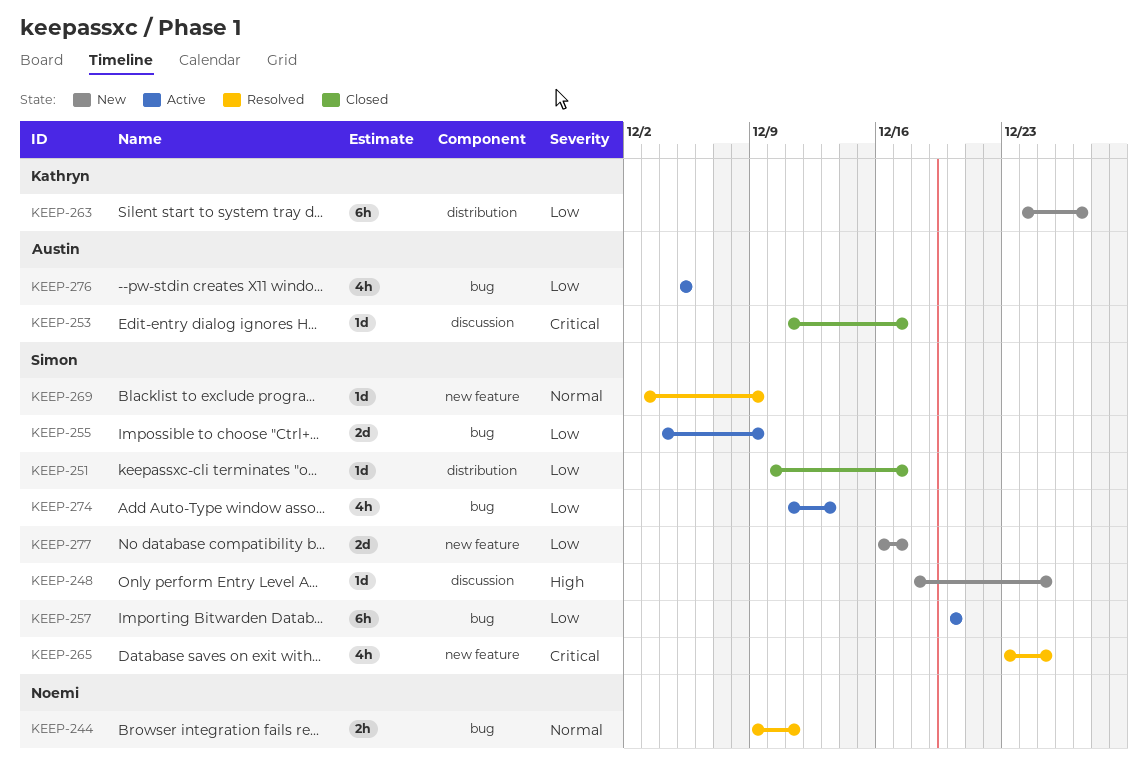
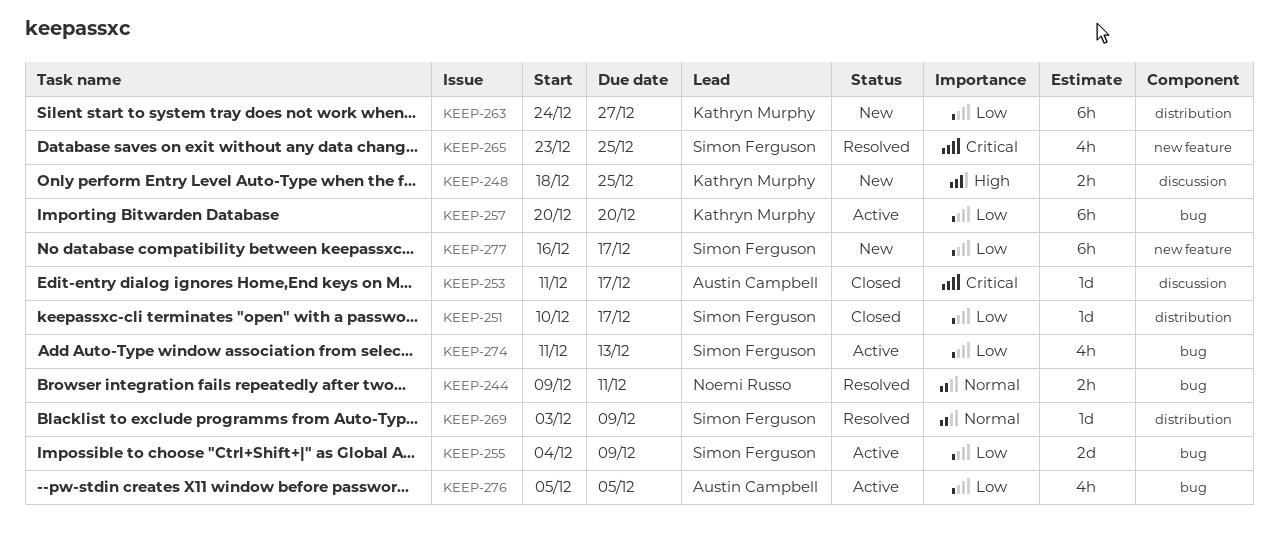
KEEP-248, owner: Simon Ferguson -> Kathryn Murphy
KEEP-248, estimate: 1d -> 2h
KEEP-257, owner: Simon Ferguson -> Kathryn Murphy
KEEP-269, label: new feature -> distribution
KEEP-277, estimate: 2d -> 6h

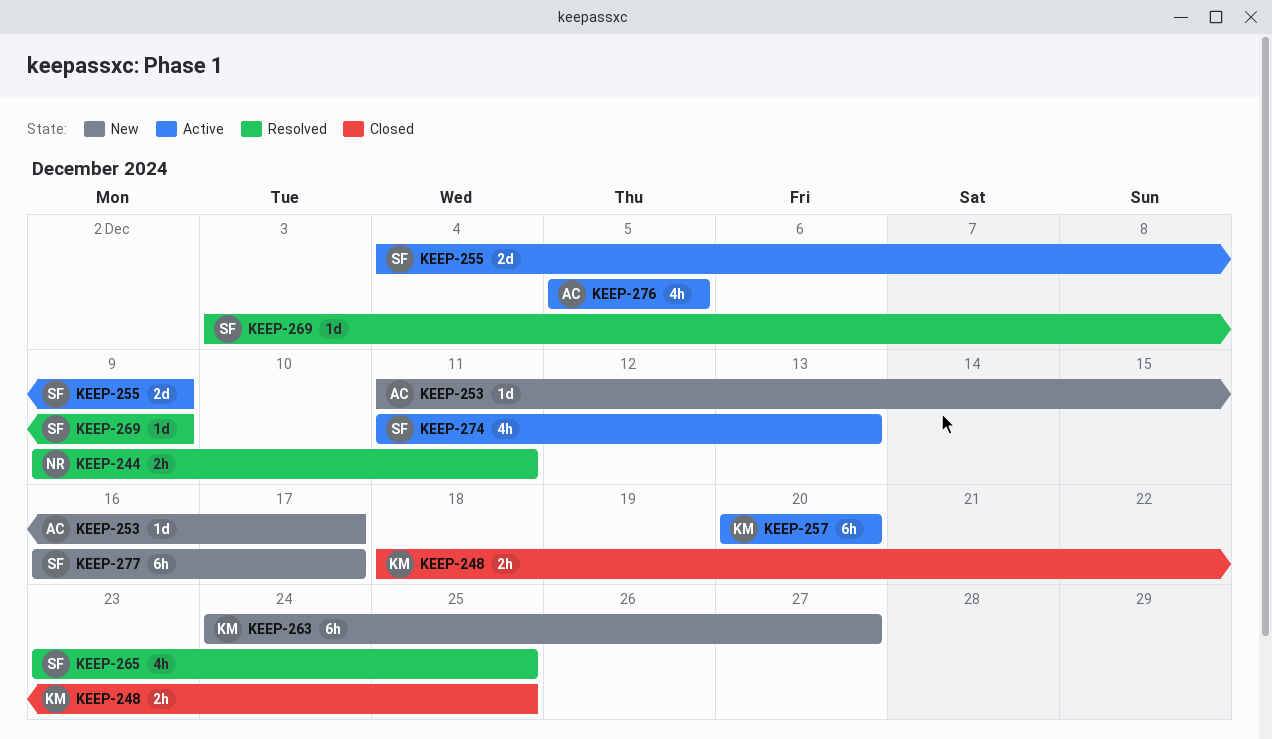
KEEP-248, status: New -> Closed
KEEP-251: present -> none
KEEP-253, status: Closed -> New

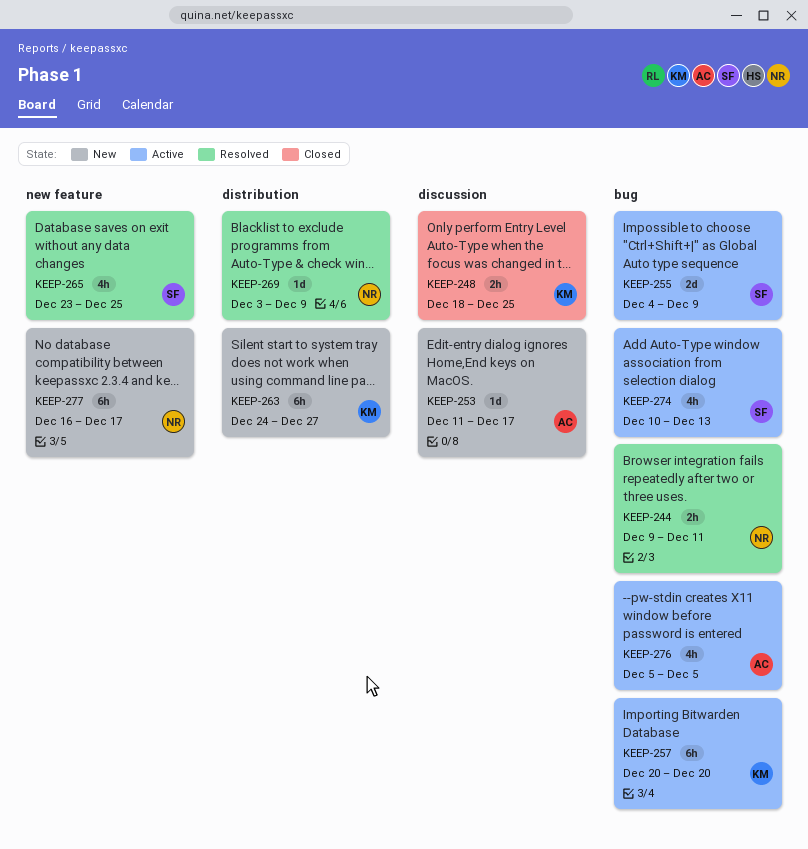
KEEP-269, owner: SF -> NR
KEEP-274, start: Dec 11 -> Dec 10
KEEP-277, owner: SF -> NR

